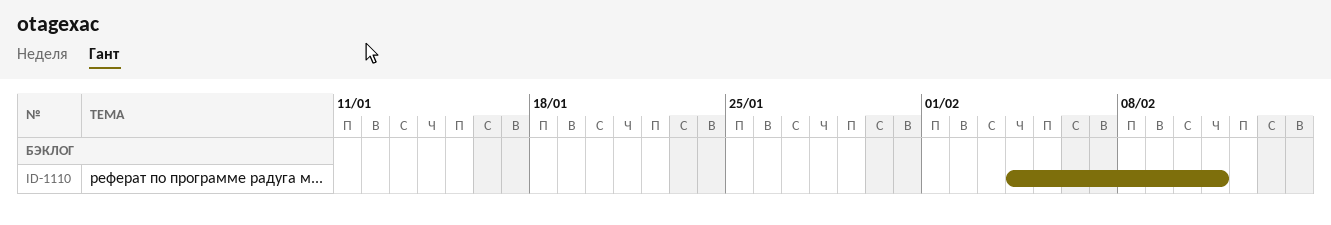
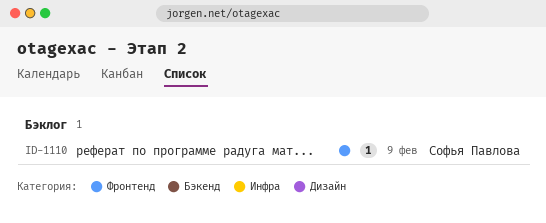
ID-1110, due: Feb 11 -> Feb 9

